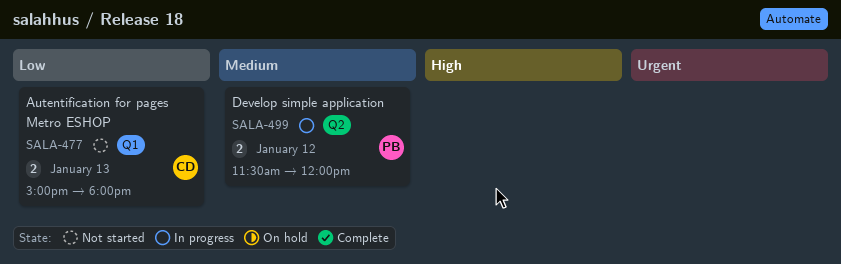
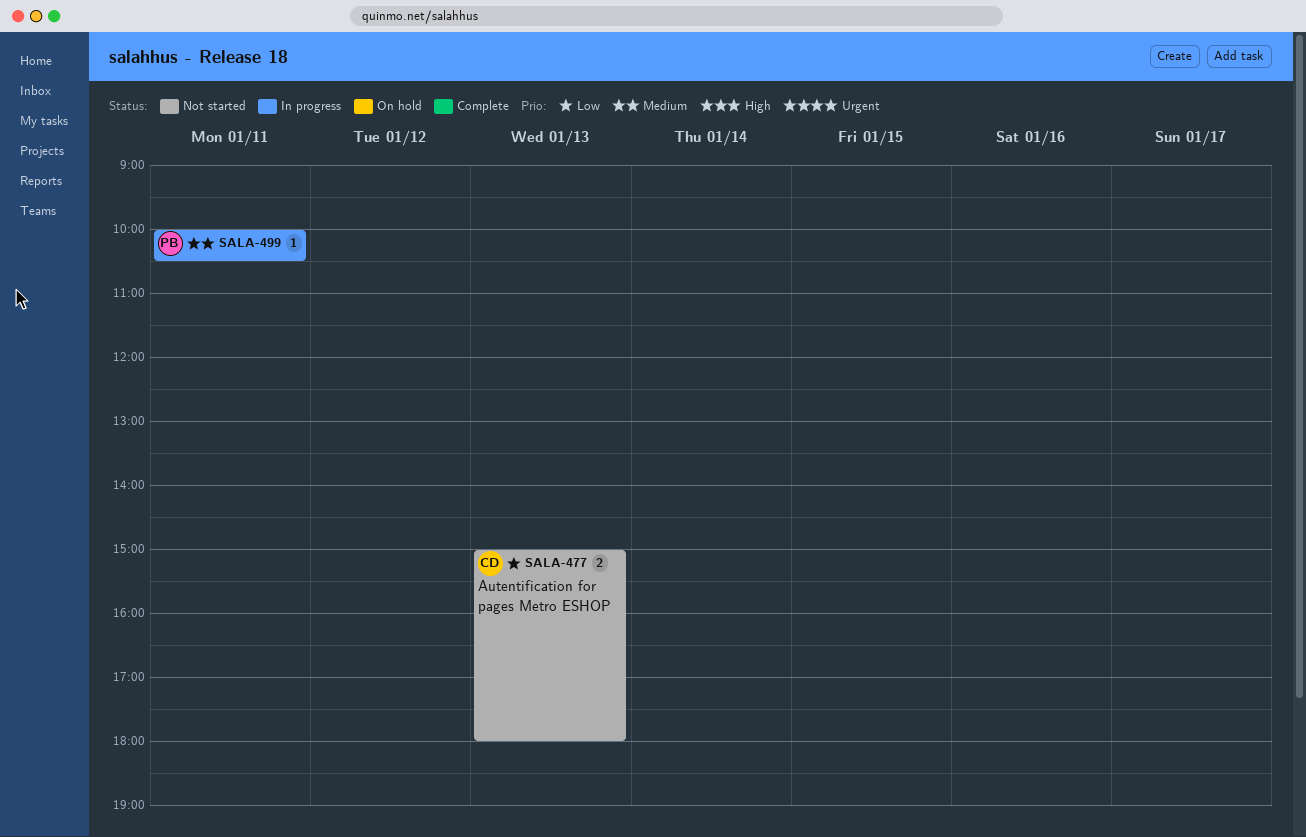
SALA-499, estimate: 2 -> 1
SALA-499, day: Jan 12 -> Jan 11
SALA-499, begins: 11:30 -> 10:00
SALA-499, ends: 12:00 -> 10:30

